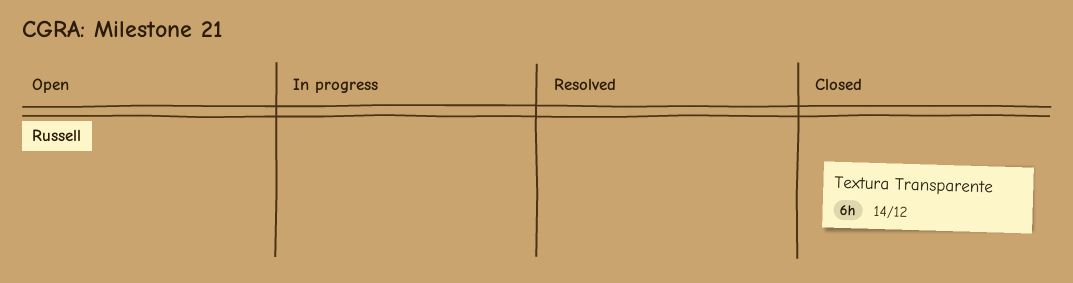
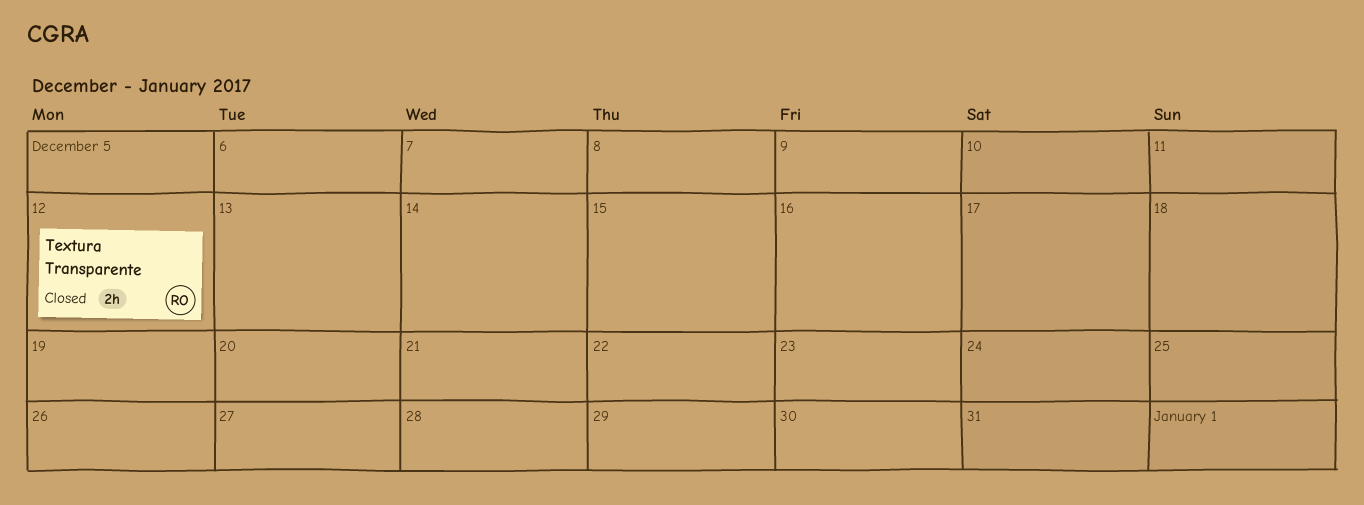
Textura Transparente, estimate: 6h -> 2h
Textura Transparente, due: Dec 14 -> Dec 12

